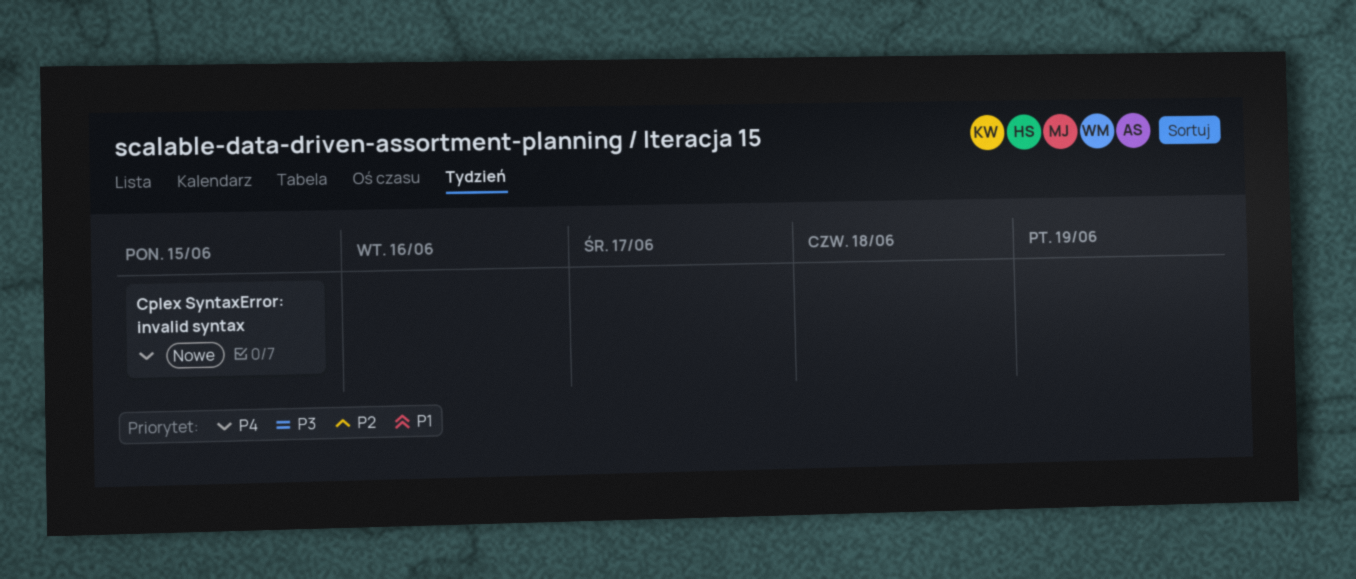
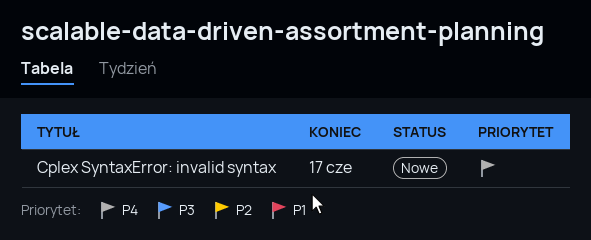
Cplex SyntaxError: invalid syntax, due: Jun 15 -> Jun 17

